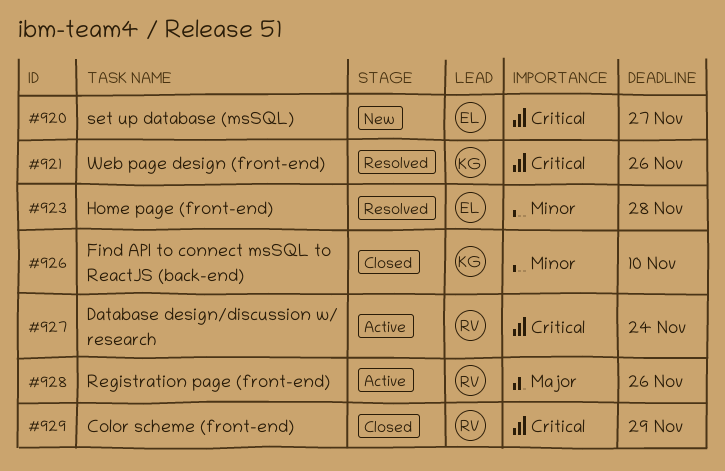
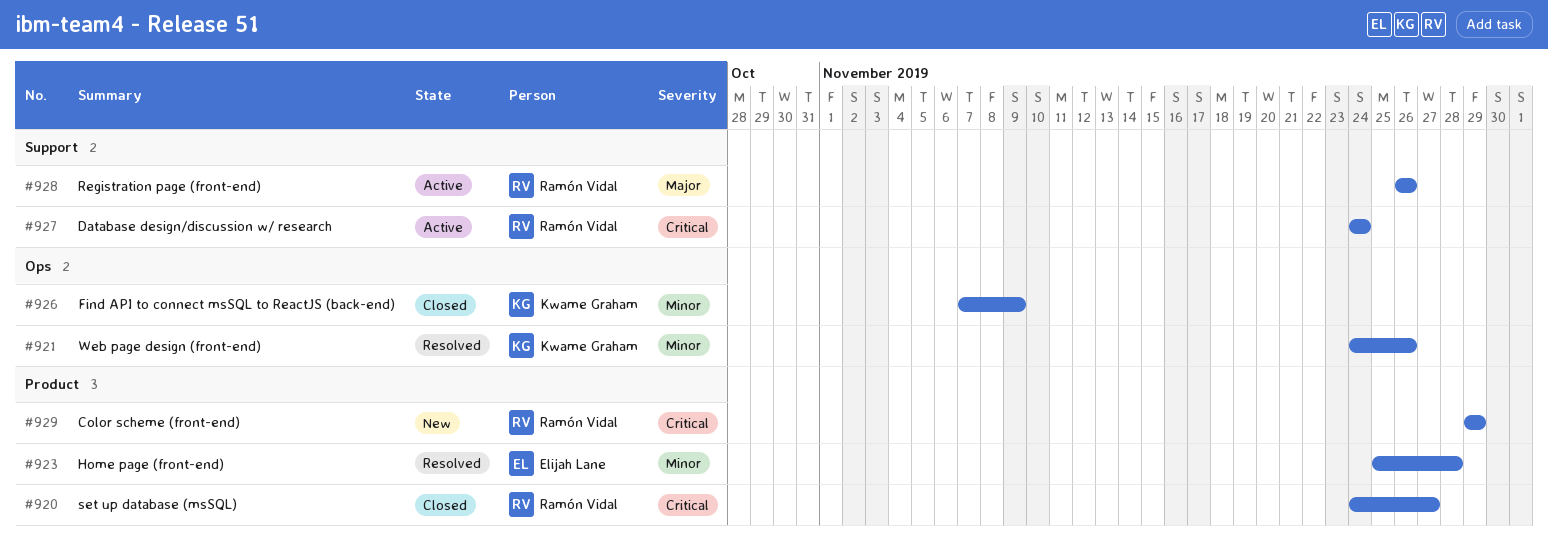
#920, status: New -> Closed
#920, owner: Elijah Lane -> Ramón Vidal
#921, priority: Critical -> Minor
#926, due: Nov 10 -> Nov 9
#929, status: Closed -> New

